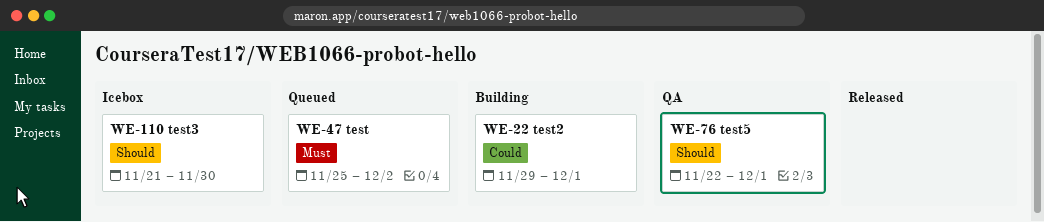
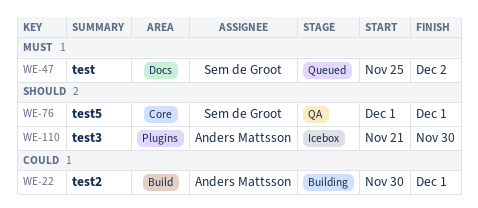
WE-22, start: Nov 29 -> Nov 30
WE-76, start: Nov 22 -> Dec 1

